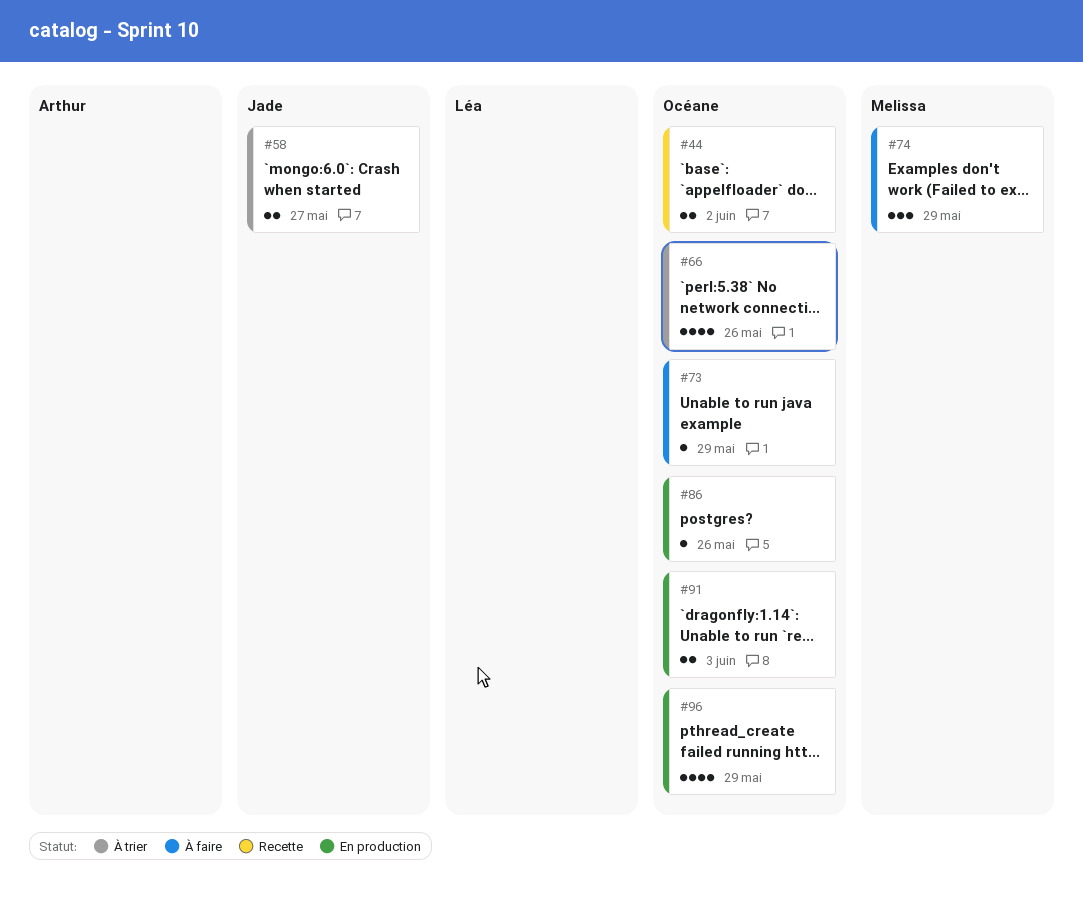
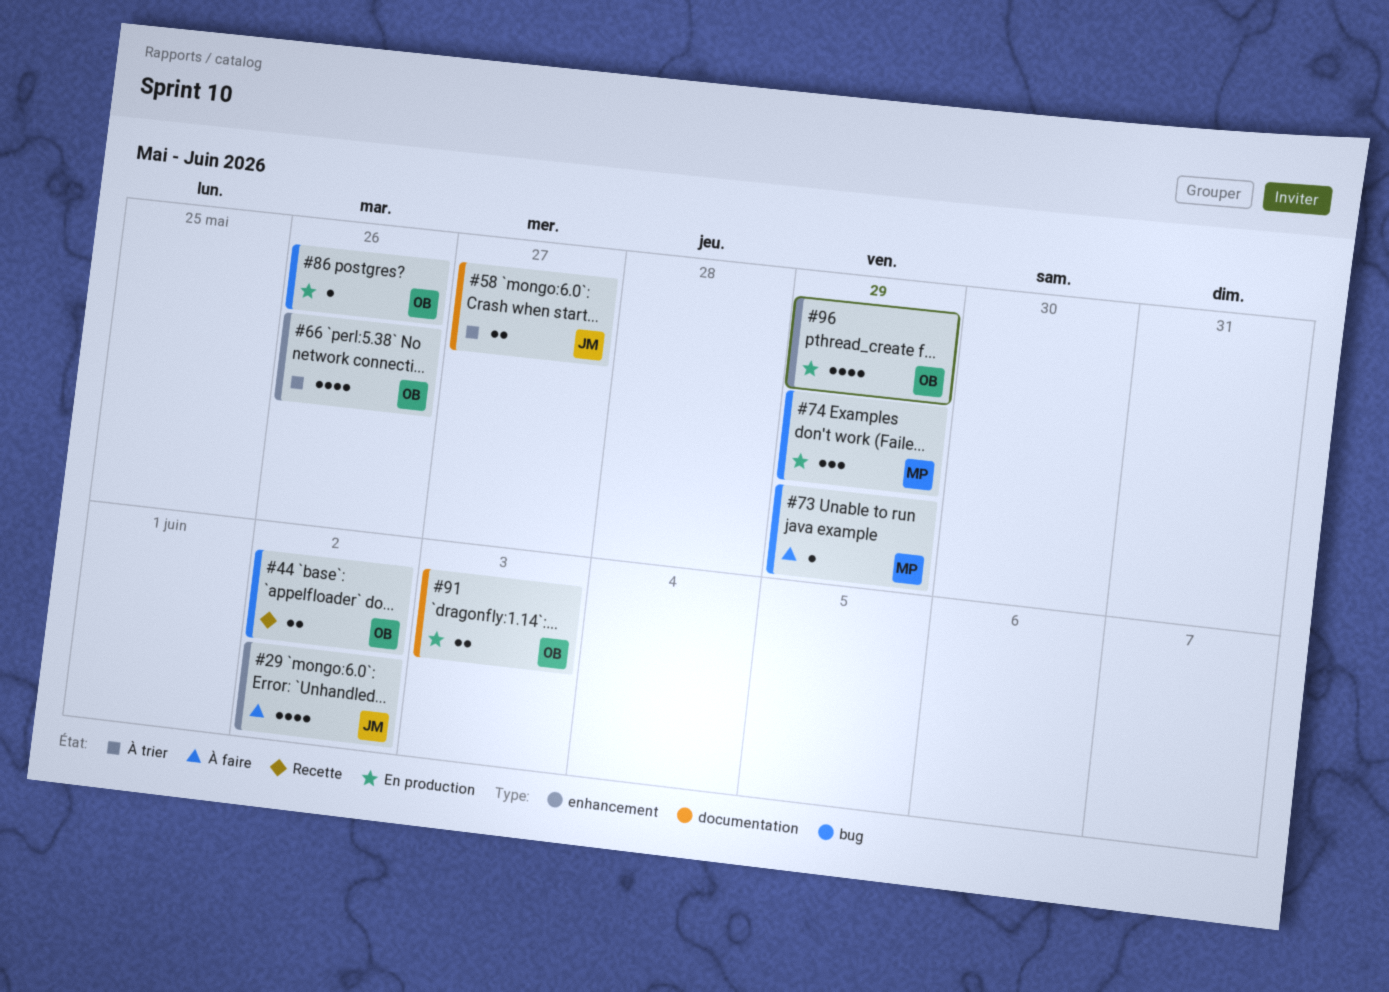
#29: none -> present
#73, owner: Océane -> Melissa
#74, status: À faire -> En production

